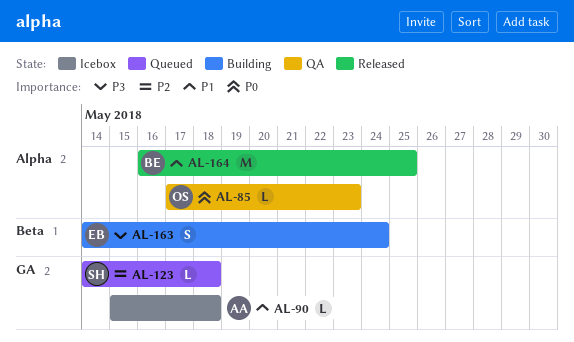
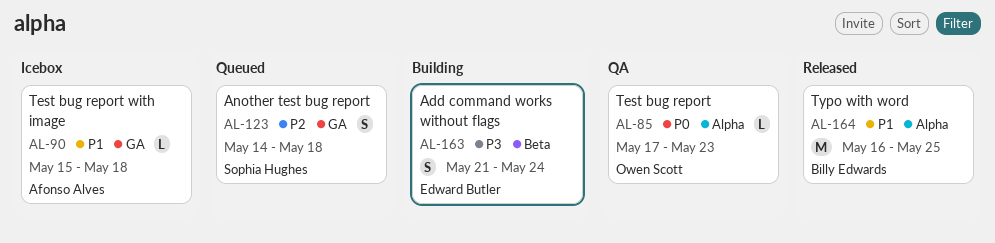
AL-123, estimate: L -> S
AL-163, start: May 14 -> May 21

